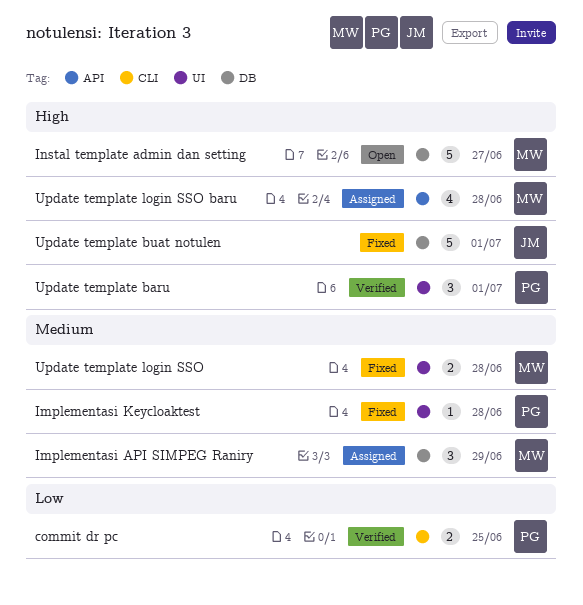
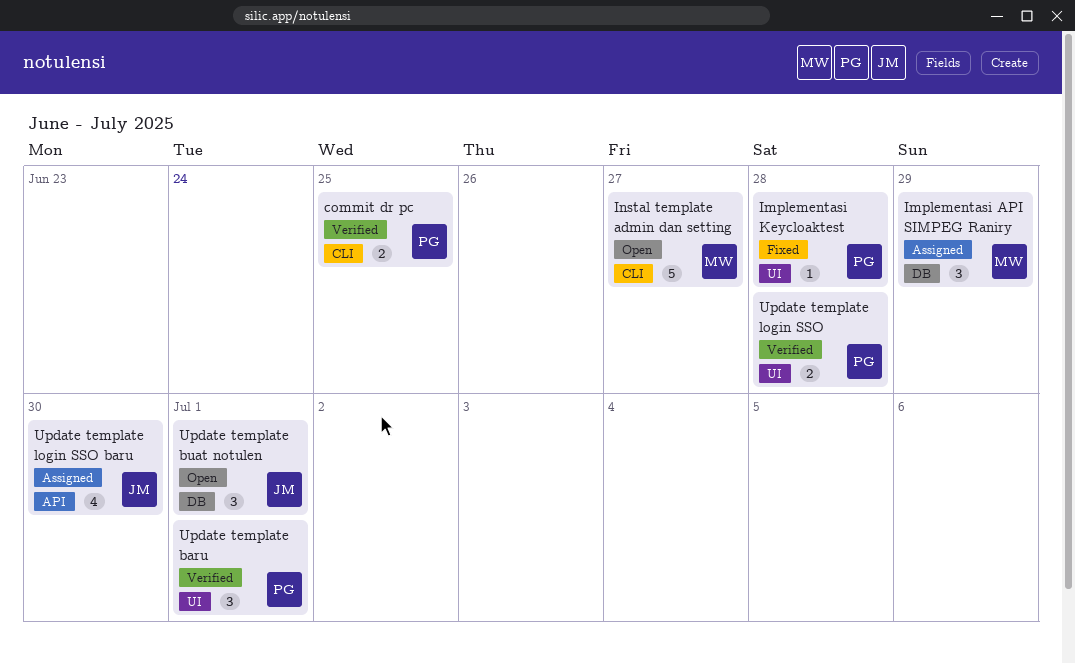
Instal template admin dan setting, label: DB -> CLI
Update template buat notulen, status: Fixed -> Open
Update template buat notulen, estimate: 5 -> 3
Update template login SSO, status: Fixed -> Verified
Update template login SSO, owner: MW -> PG
Update template login SSO baru, owner: MW -> JM
Update template login SSO baru, due: Jun 28 -> Jun 30

